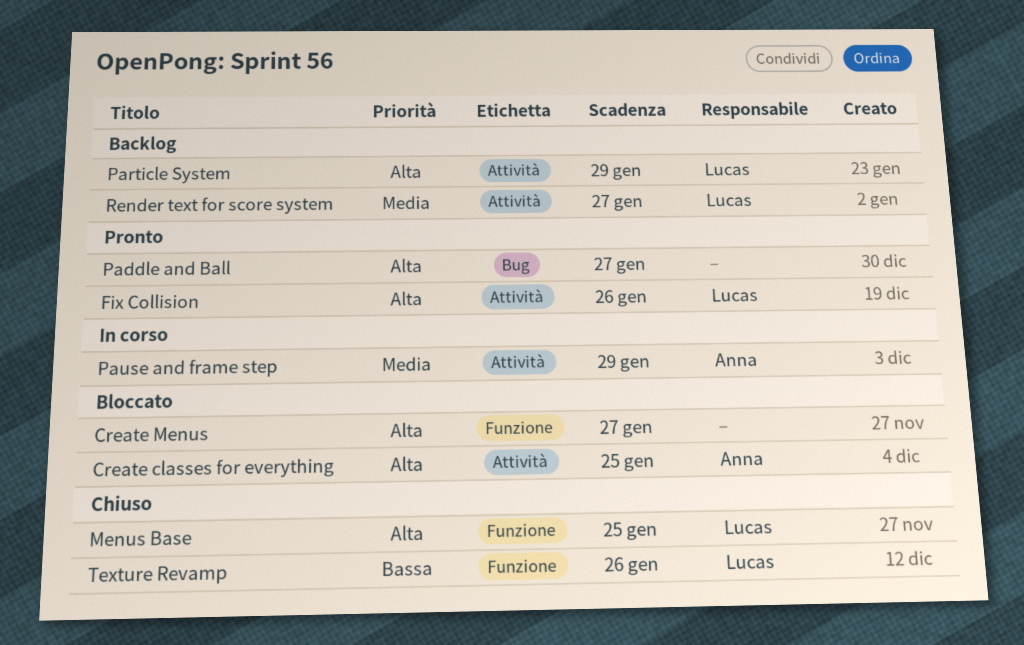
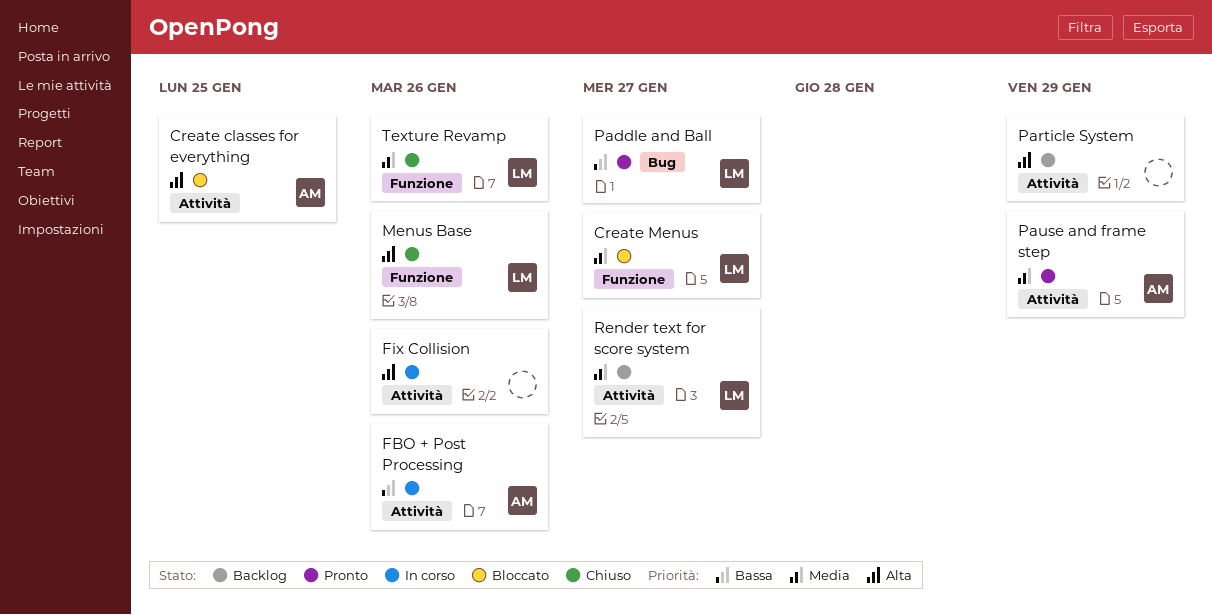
Create Menus, owner: none -> Lucas
Create Menus, priority: Alta -> Media
FBO + Post Processing: none -> present
Fix Collision, status: Pronto -> In corso
Fix Collision, owner: Lucas -> none
Menus Base, due: Jan 25 -> Jan 26
Paddle and Ball, owner: none -> Lucas
Paddle and Ball, priority: Alta -> Bassa
Particle System, owner: Lucas -> none
Pause and frame step, status: In corso -> Pronto
Texture Revamp, priority: Bassa -> Media

